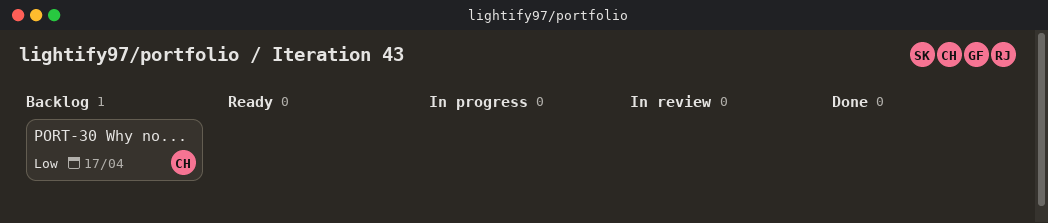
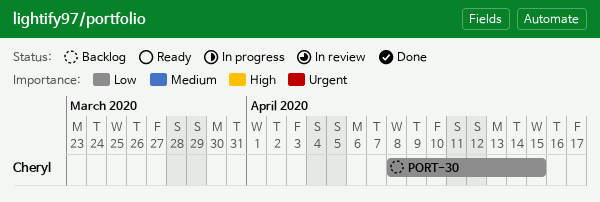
PORT-30, due: Apr 17 -> Apr 15

